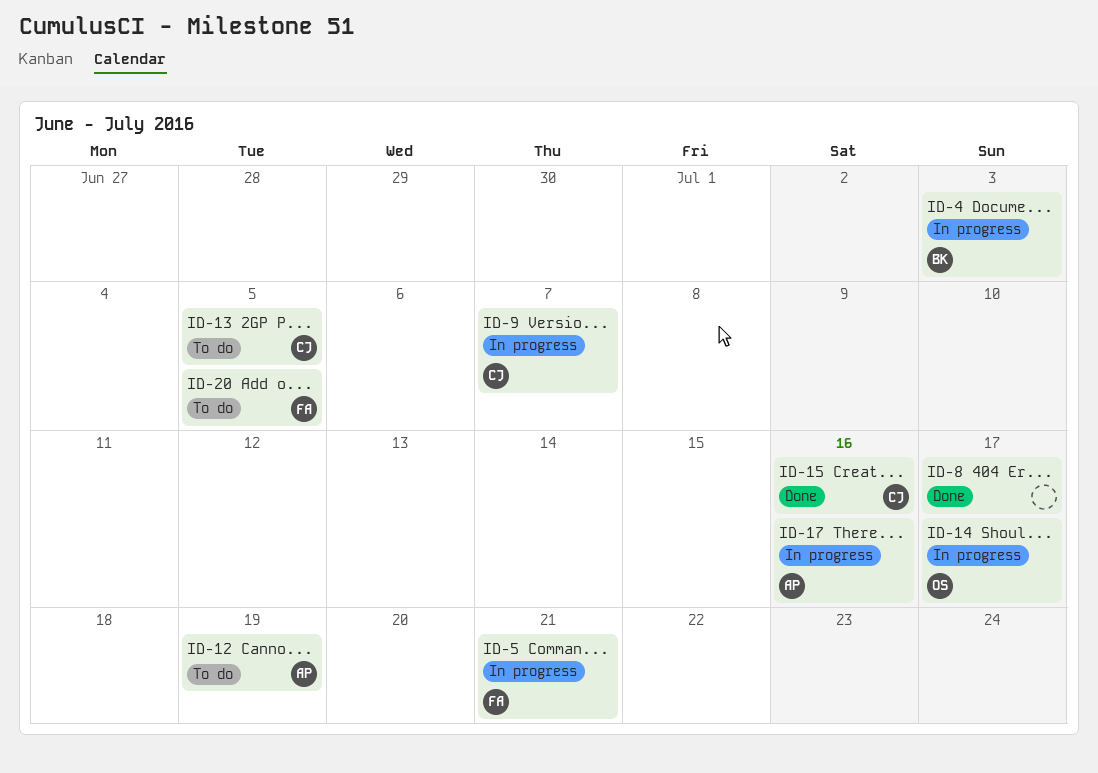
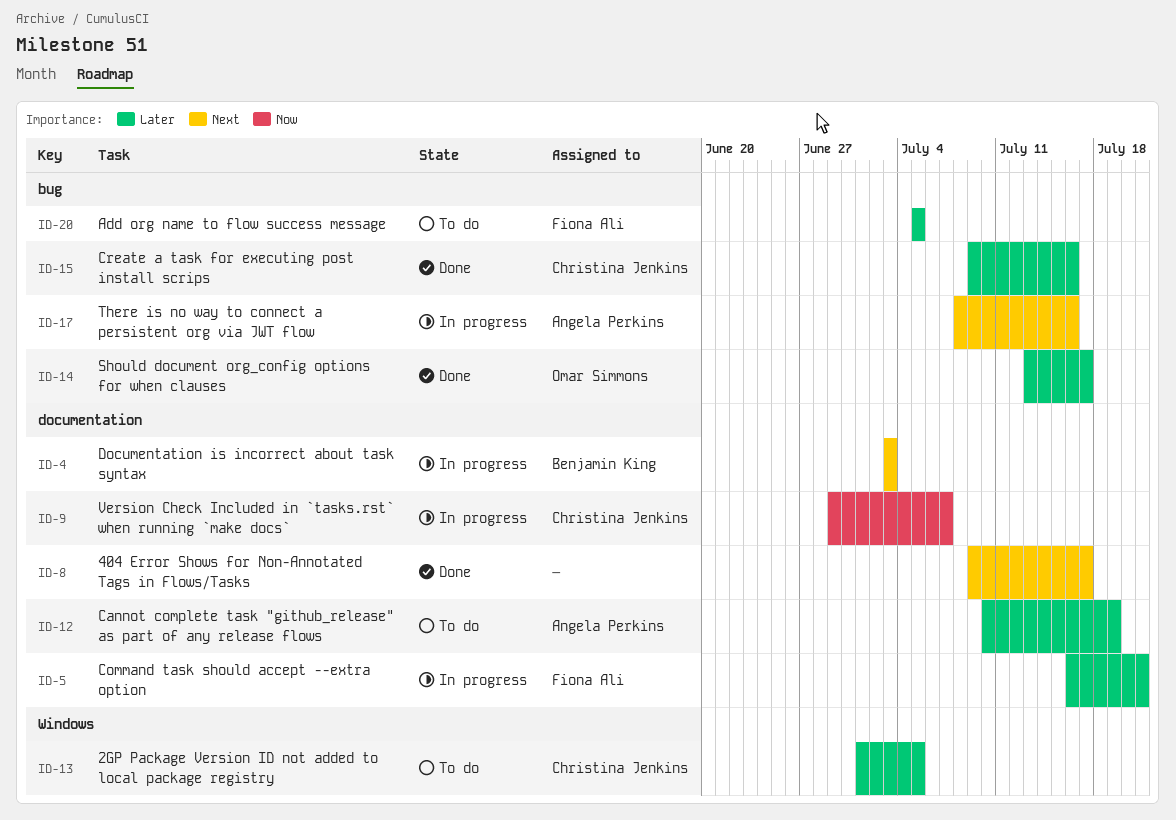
ID-14, status: In progress -> Done

